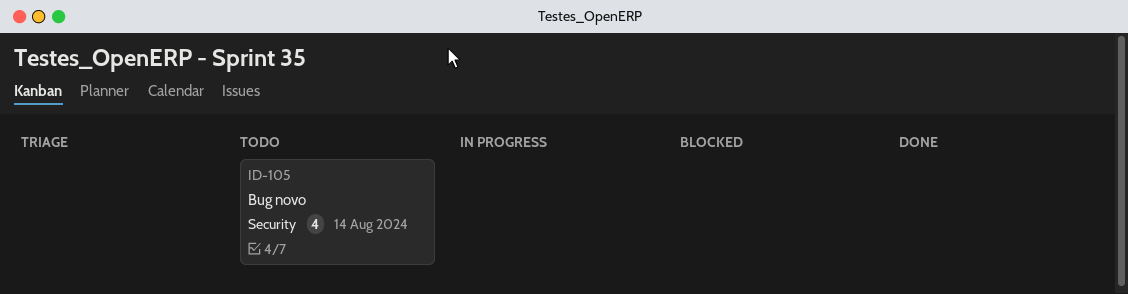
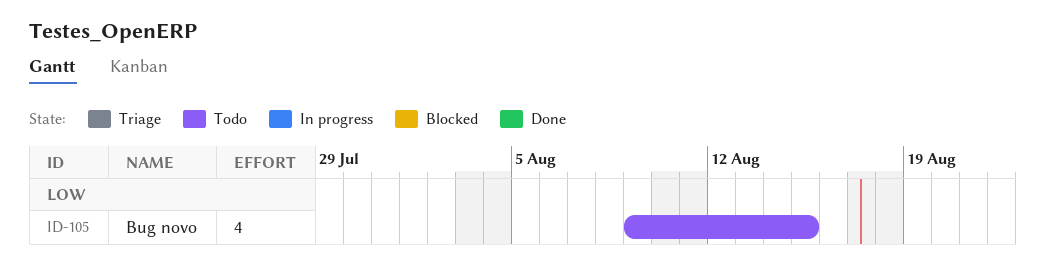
ID-105, due: Aug 14 -> Aug 15

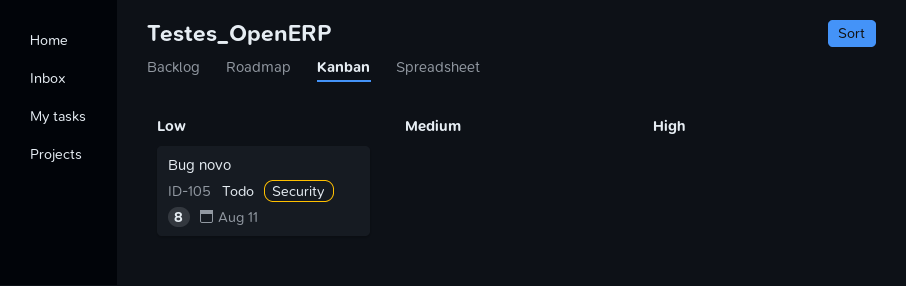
ID-105, estimate: 4 -> 8
ID-105, due: Aug 15 -> Aug 11

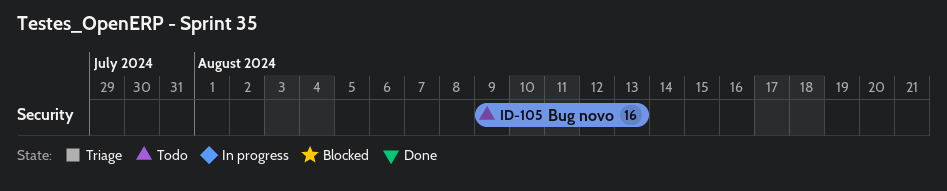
ID-105, estimate: 8 -> 16
ID-105, due: Aug 11 -> Aug 13

